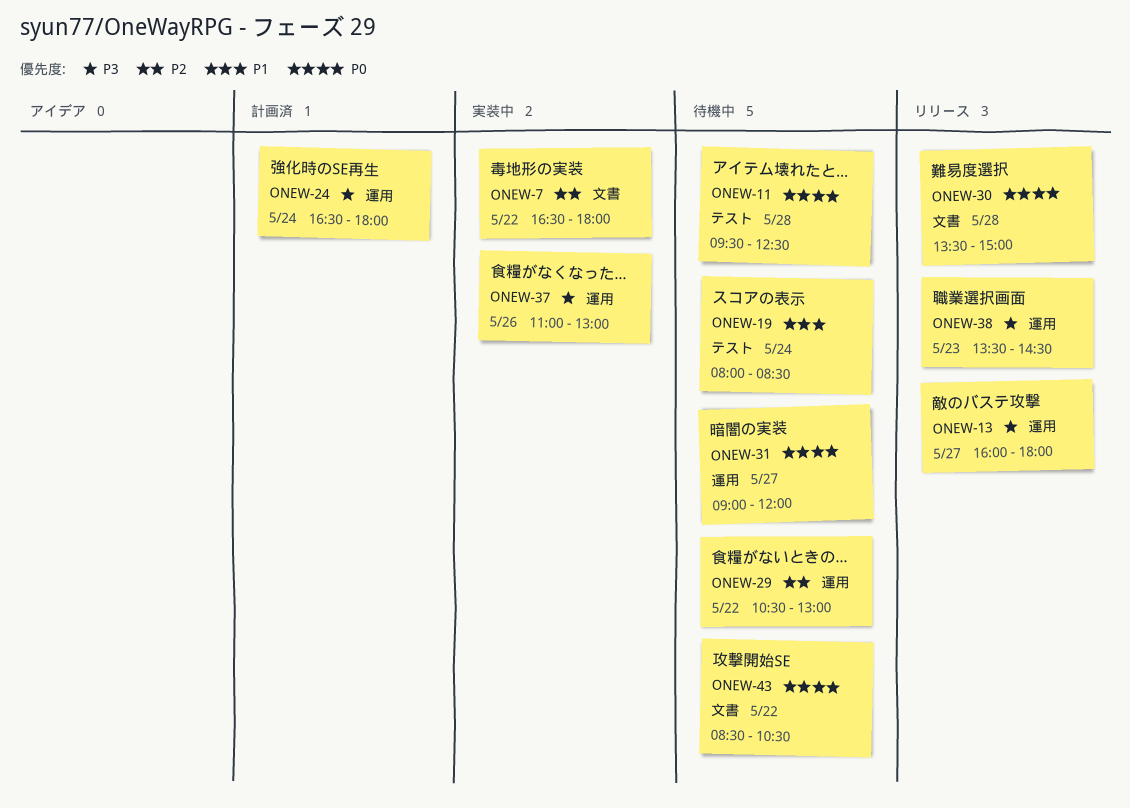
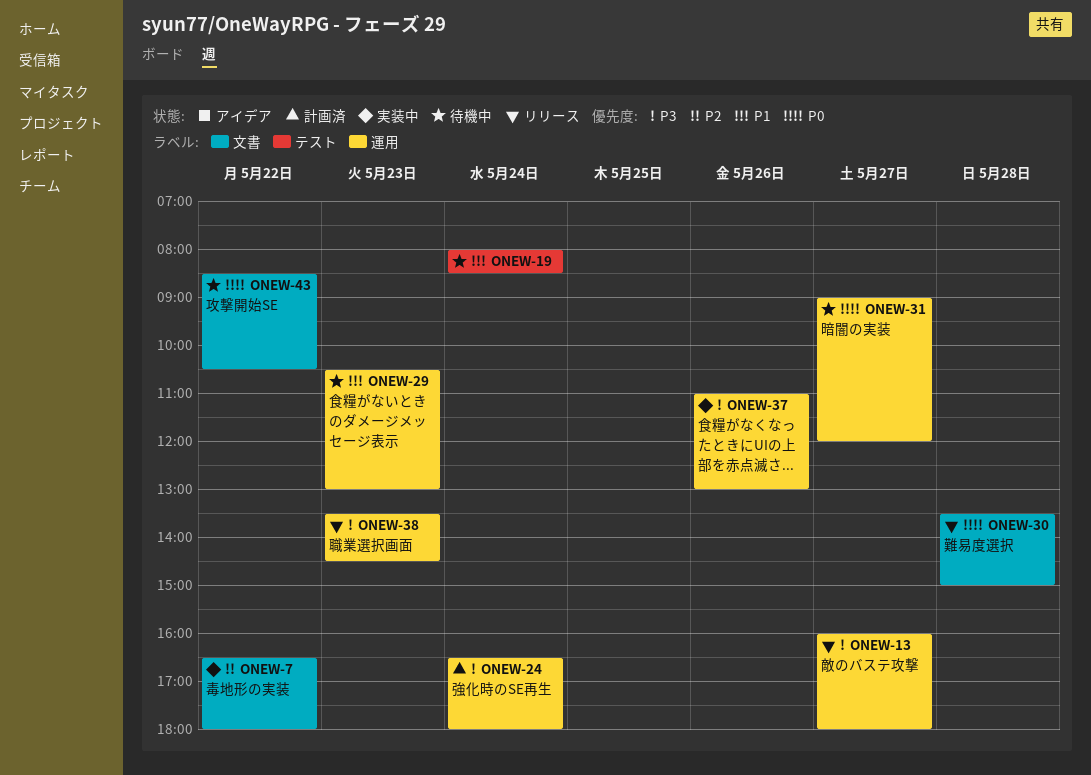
ONEW-11: present -> none
ONEW-29, priority: P2 -> P1
ONEW-29, day: May 22 -> May 23

